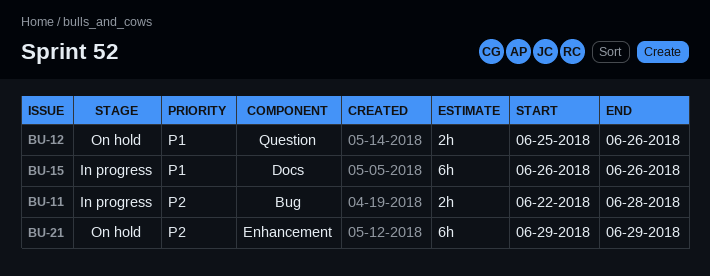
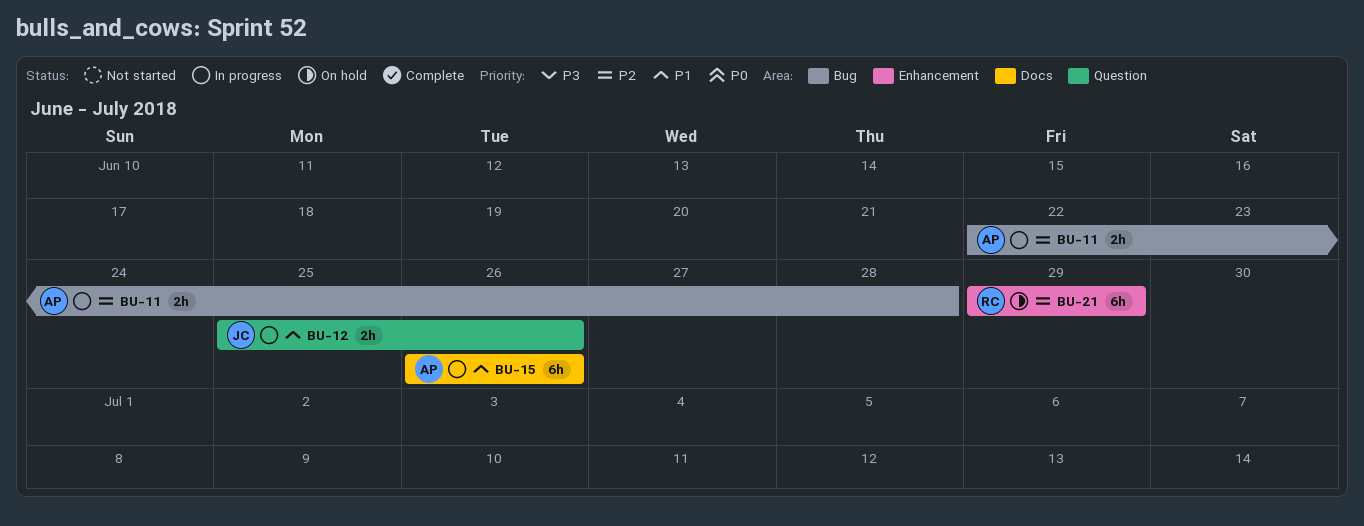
BU-12, status: On hold -> In progress

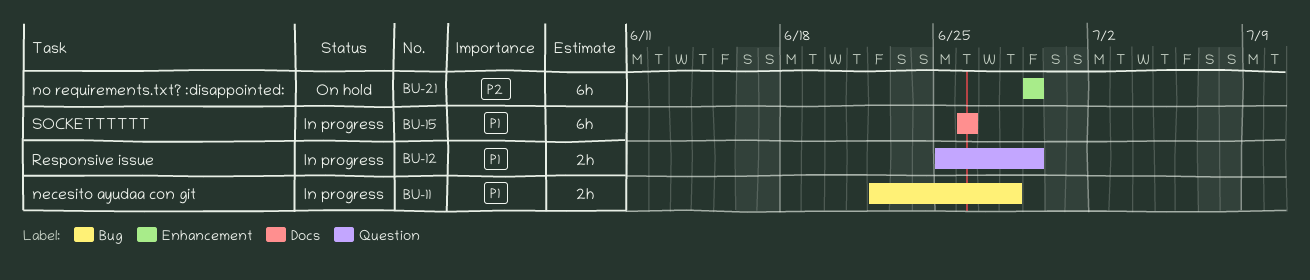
BU-11, priority: P2 -> P1
BU-12, due: Jun 26 -> Jun 29

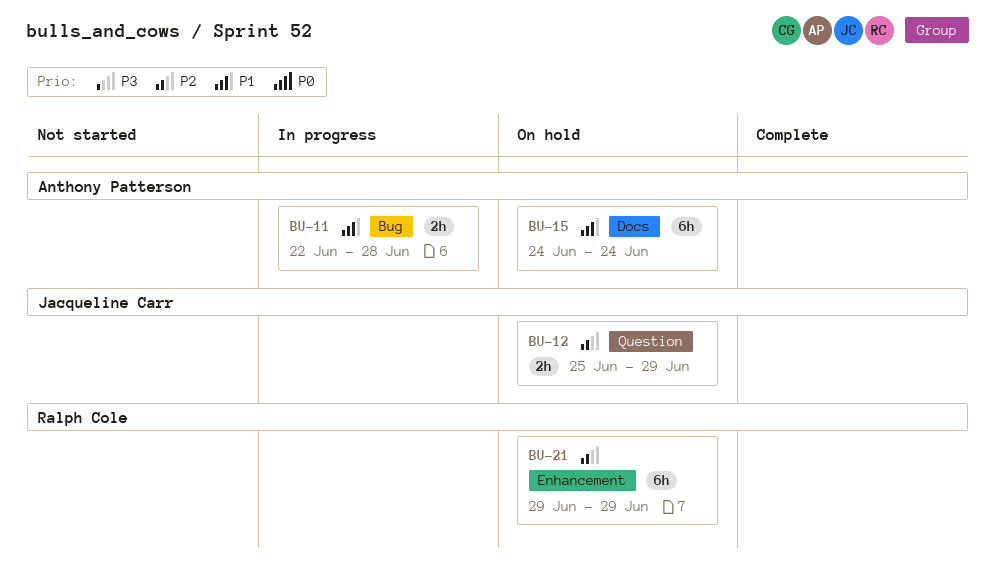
BU-12, status: In progress -> On hold
BU-12, priority: P1 -> P2
BU-15, status: In progress -> On hold
BU-15, start: Jun 26 -> Jun 24
BU-15, due: Jun 26 -> Jun 24

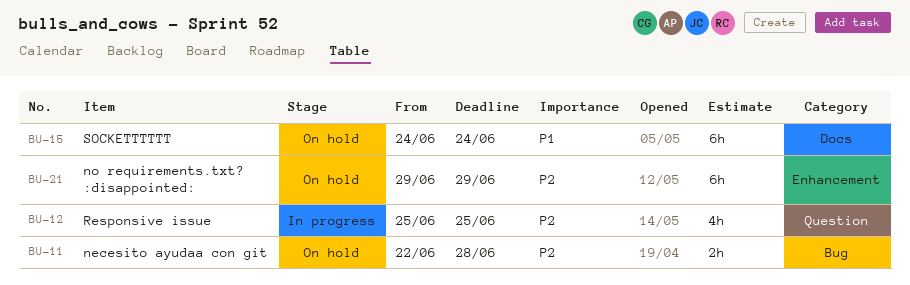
BU-11, status: In progress -> On hold
BU-11, priority: P1 -> P2
BU-12, status: On hold -> In progress
BU-12, estimate: 2h -> 4h
BU-12, due: Jun 29 -> Jun 25

